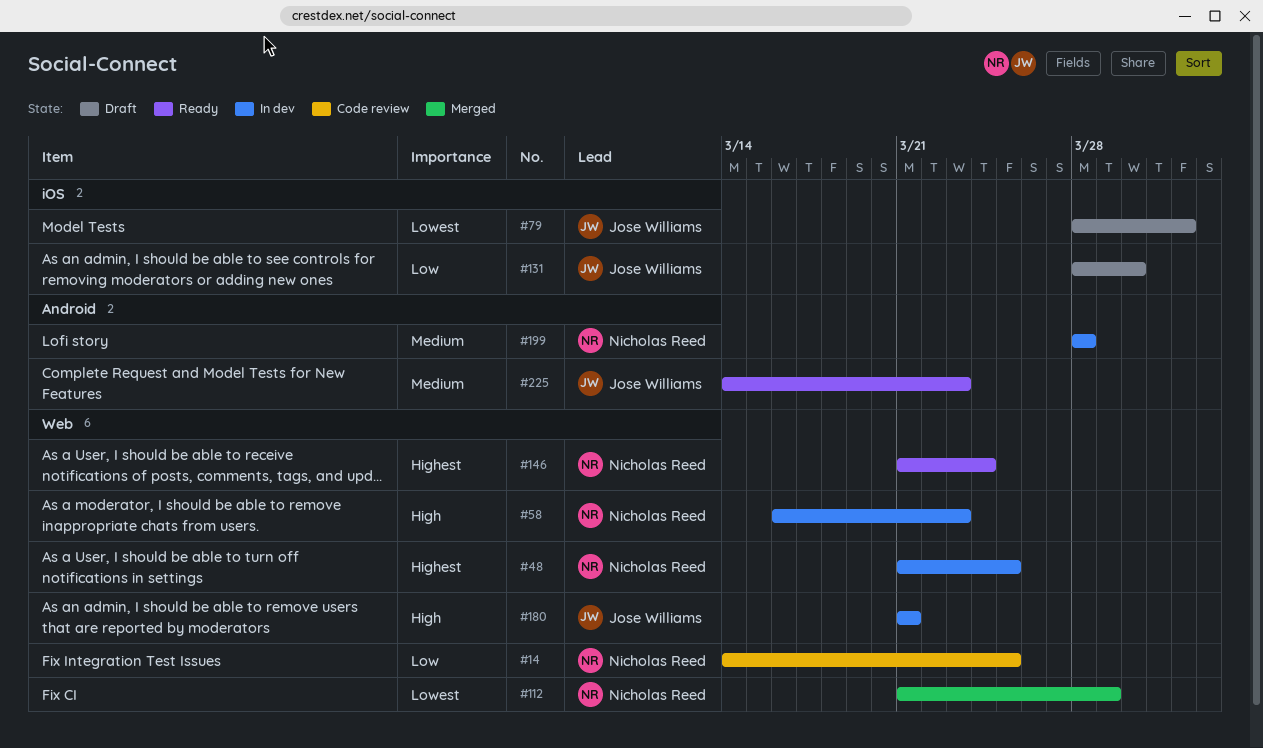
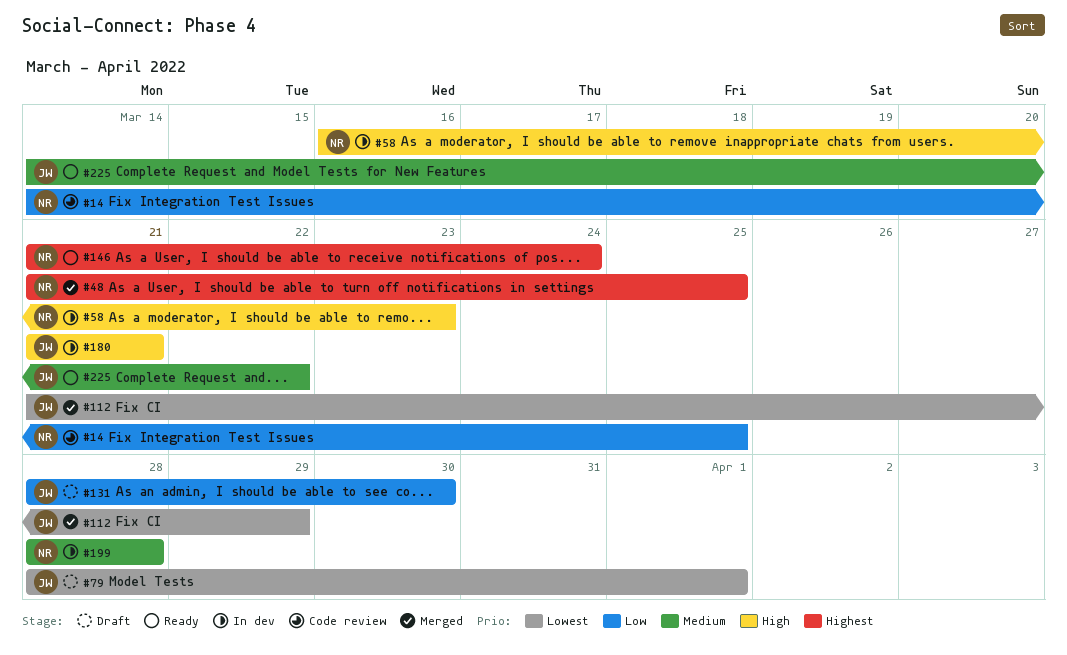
#48, status: In dev -> Merged
#112, owner: Nicholas Reed -> Jose Williams
#225, due: Mar 23 -> Mar 22

